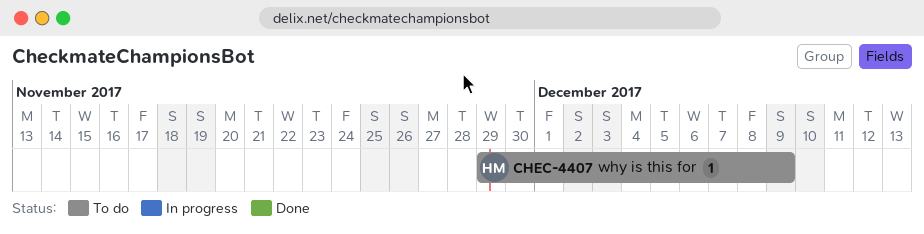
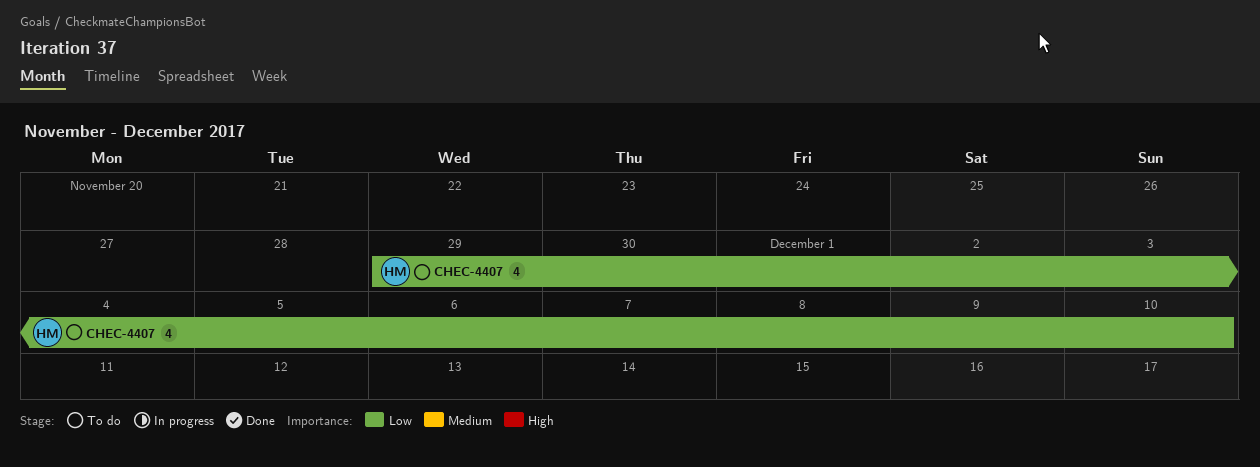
CHEC-4407, estimate: 1 -> 4
CHEC-4407, due: Dec 9 -> Dec 10

